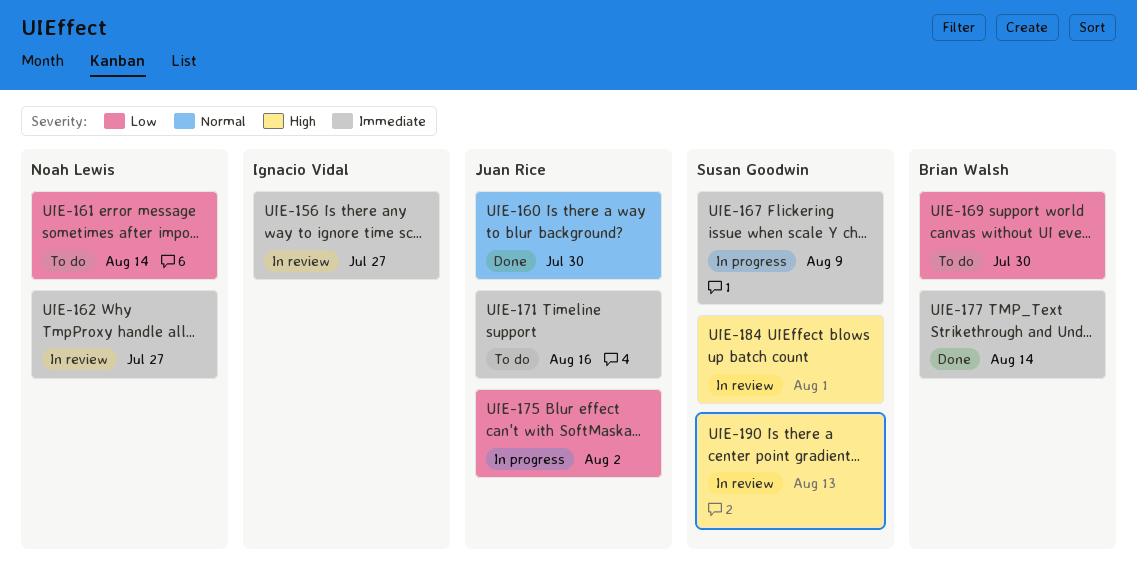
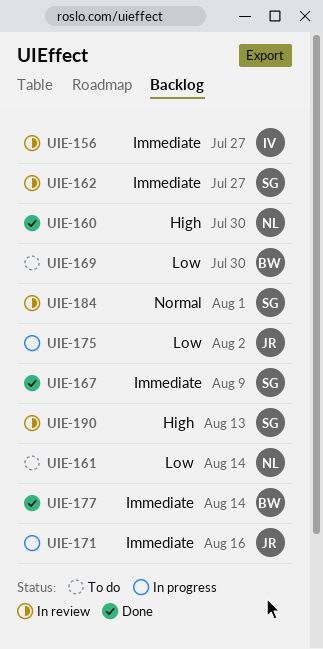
UIE-160, owner: Juan Rice -> Noah Lewis
UIE-160, priority: Normal -> High
UIE-162, owner: Noah Lewis -> Susan Goodwin
UIE-167, status: In progress -> Done
UIE-171, status: To do -> In progress
UIE-184, priority: High -> Normal

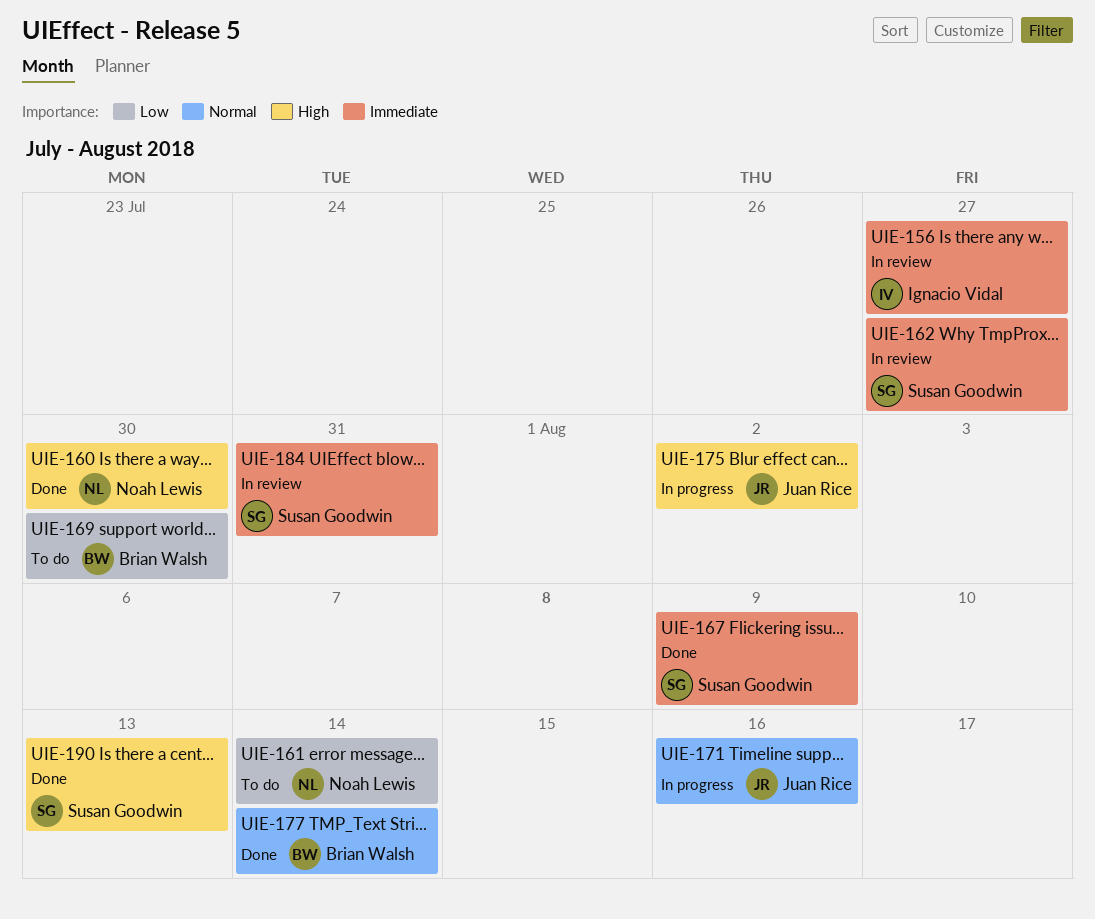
UIE-171, priority: Immediate -> Normal
UIE-175, priority: Low -> High
UIE-177, priority: Immediate -> Normal
UIE-184, priority: Normal -> Immediate
UIE-184, due: Aug 1 -> Jul 31
UIE-190, status: In review -> Done

